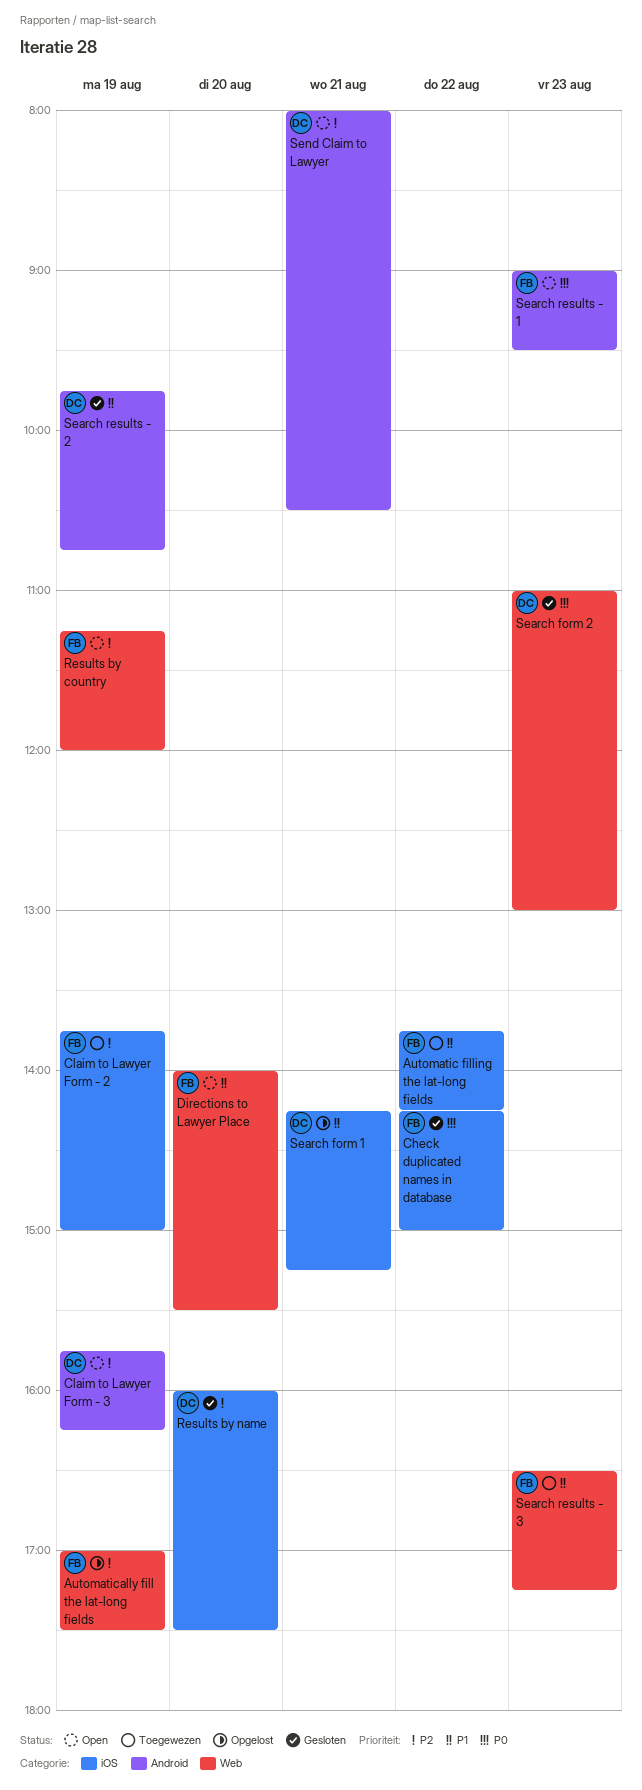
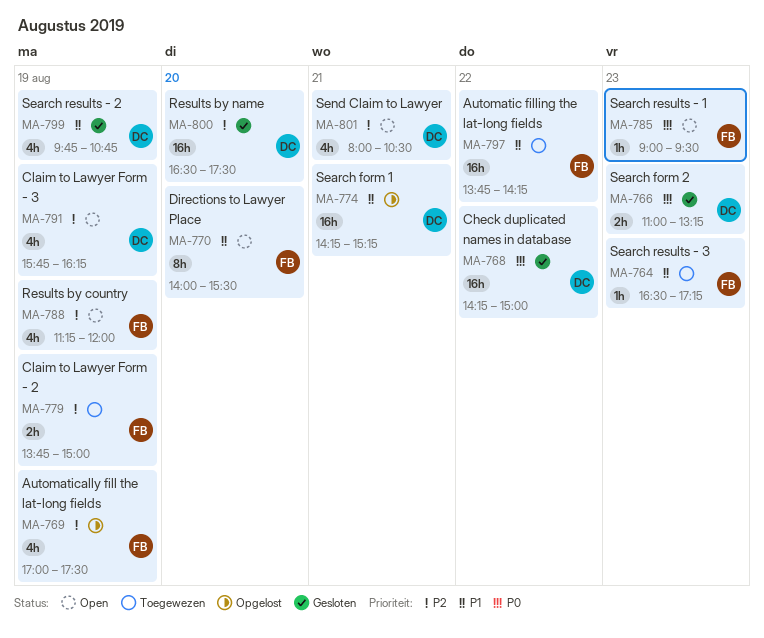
Check duplicated names in database, owner: FB -> DC
Results by name, begins: 16:00 -> 16:30
Search form 2, ends: 13:00 -> 13:15

